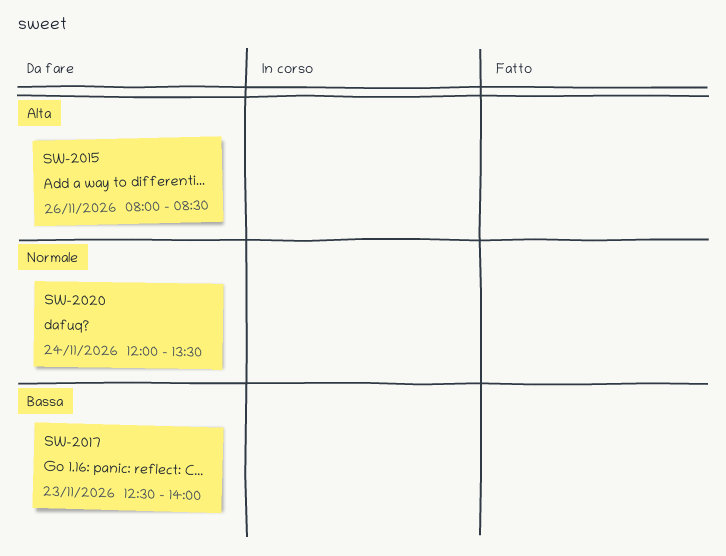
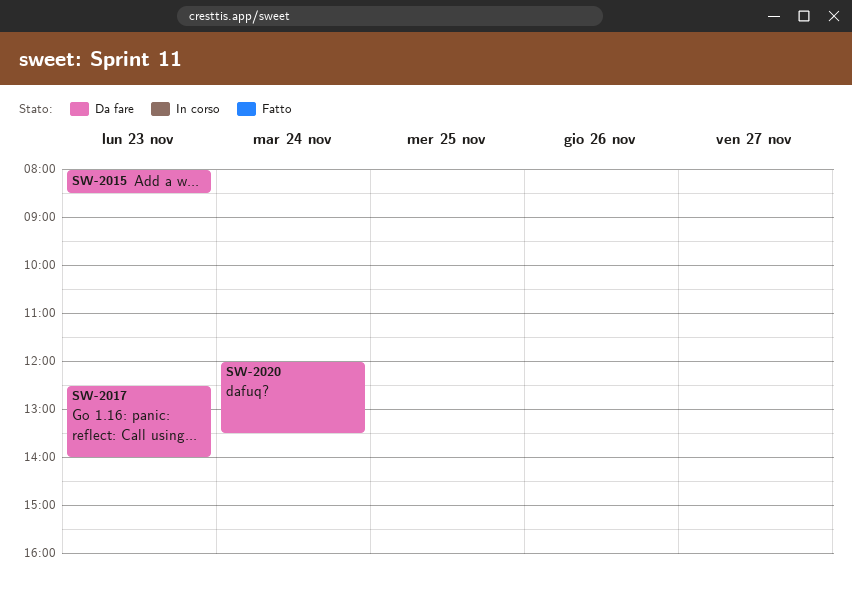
SW-2015, day: Nov 26 -> Nov 23

